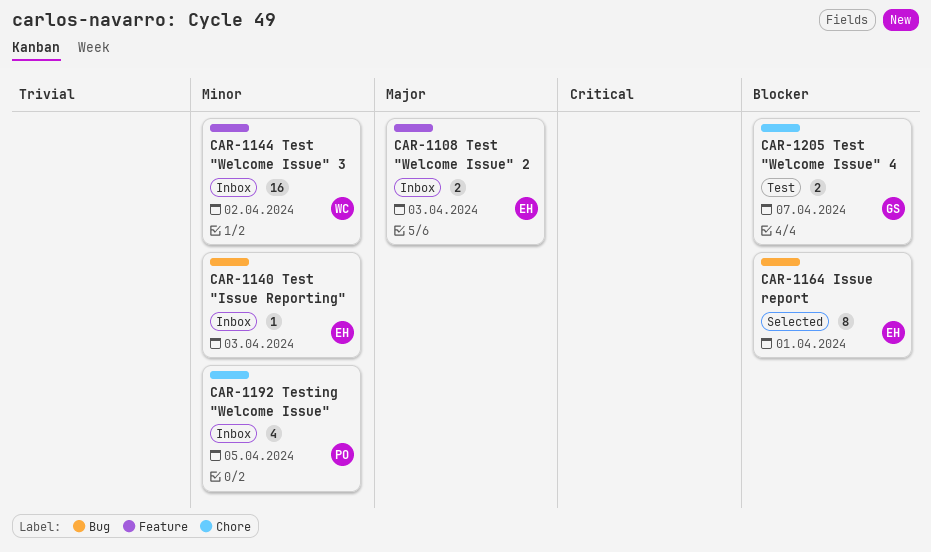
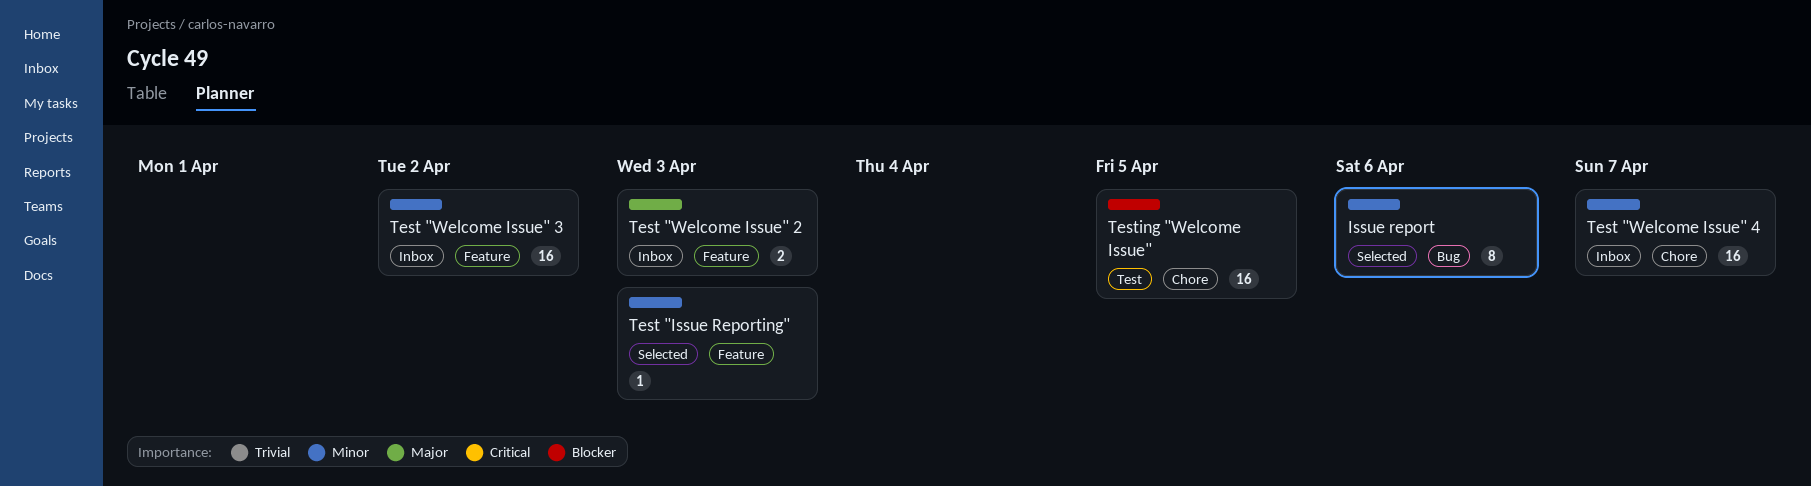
Issue report, priority: Blocker -> Minor
Issue report, due: Apr 1 -> Apr 6
Test "Issue Reporting", status: Inbox -> Selected
Test "Issue Reporting", label: Bug -> Feature
Test "Welcome Issue" 4, status: Test -> Inbox
Test "Welcome Issue" 4, priority: Blocker -> Minor
Test "Welcome Issue" 4, estimate: 2 -> 16
Testing "Welcome Issue", status: Inbox -> Test
Testing "Welcome Issue", priority: Minor -> Blocker
Testing "Welcome Issue", estimate: 4 -> 16

